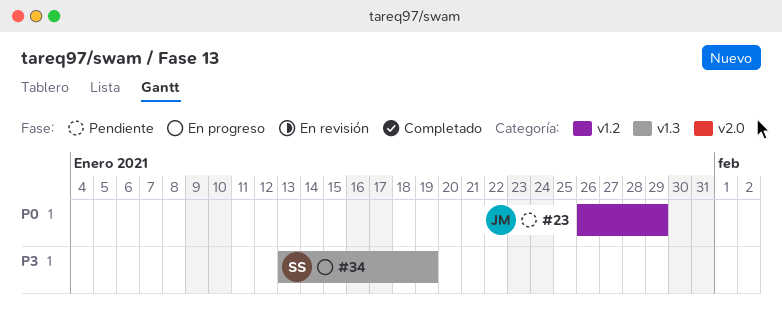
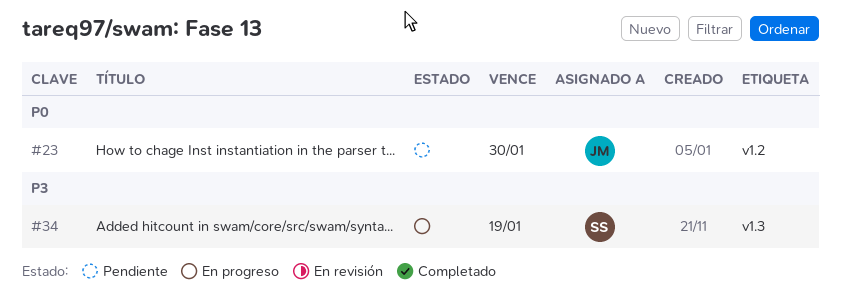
#23, due: Jan 29 -> Jan 30

